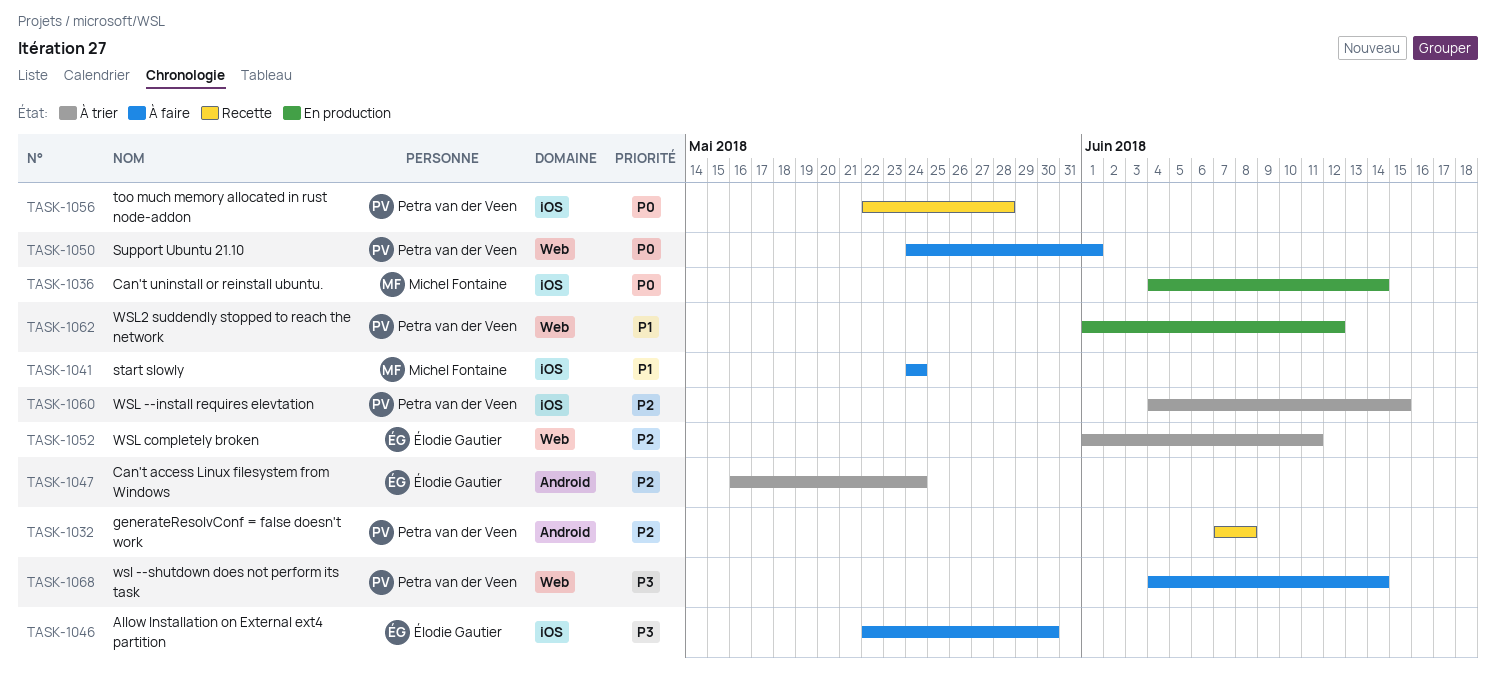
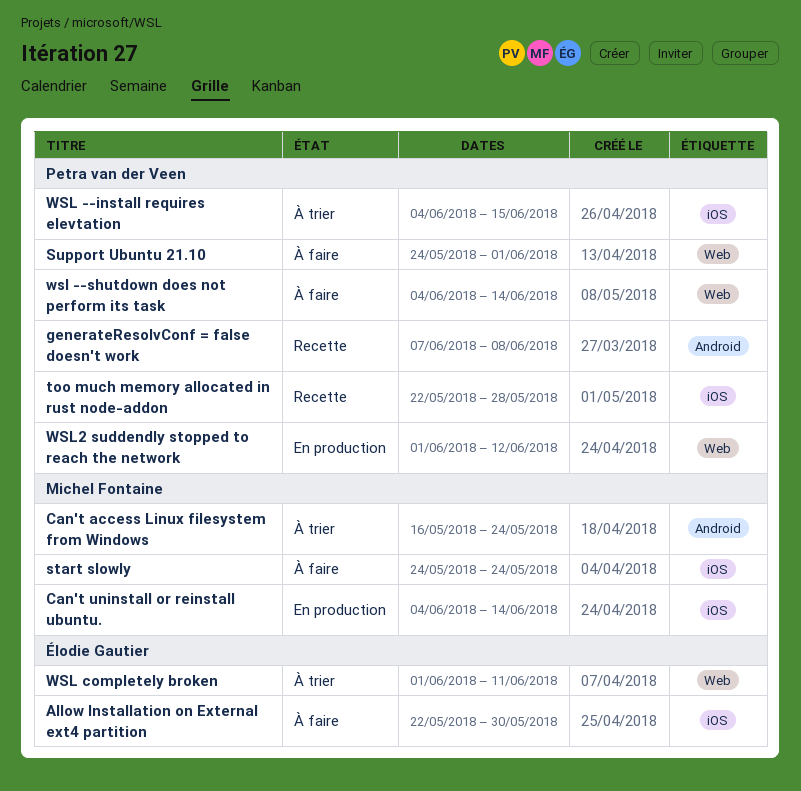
Can't access Linux filesystem from Windows, owner: Élodie Gautier -> Michel Fontaine

